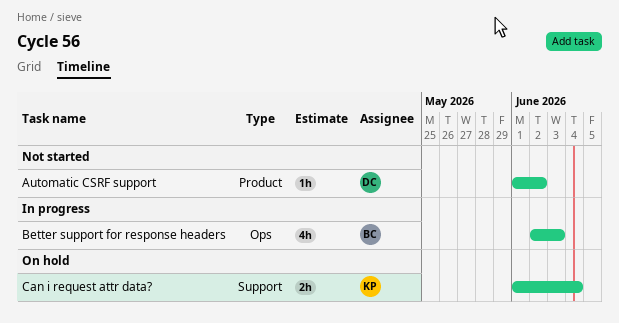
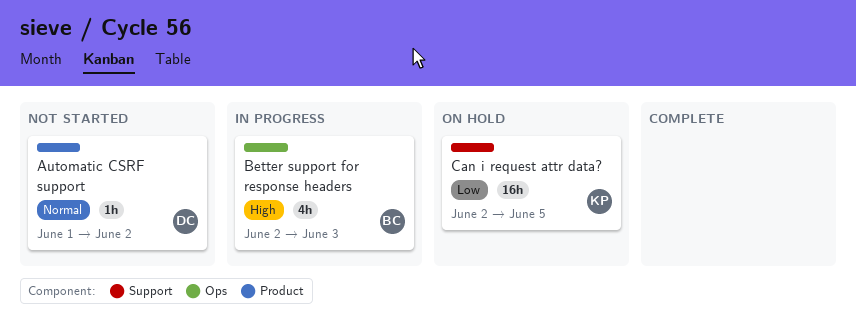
Can i request attr data?, estimate: 2h -> 16h
Can i request attr data?, start: Jun 1 -> Jun 2
Can i request attr data?, due: Jun 4 -> Jun 5

